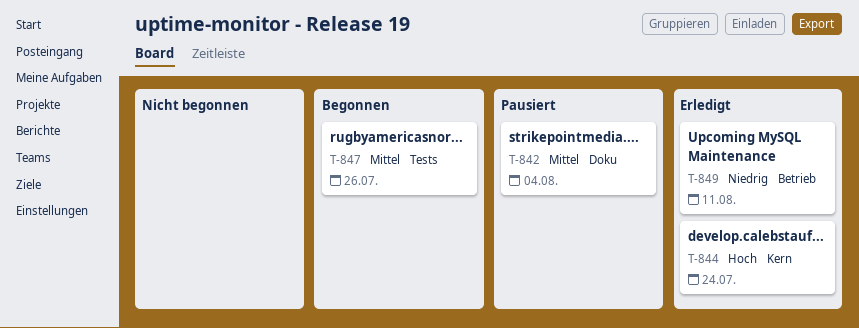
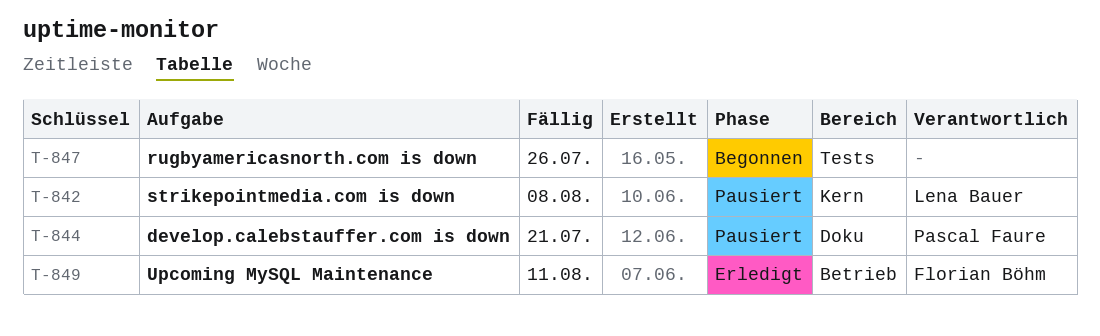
T-842, label: Doku -> Kern
T-842, due: Aug 4 -> Aug 8
T-844, status: Erledigt -> Pausiert
T-844, label: Kern -> Doku
T-844, due: Jul 24 -> Jul 21

